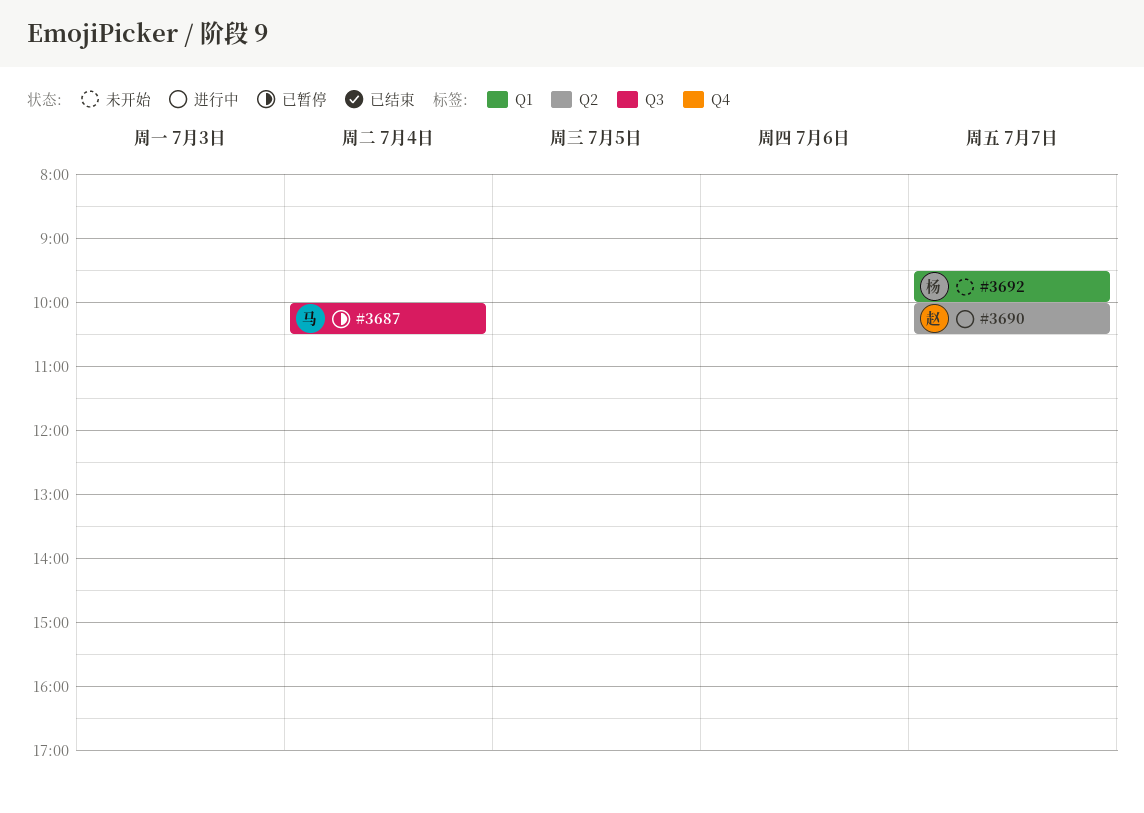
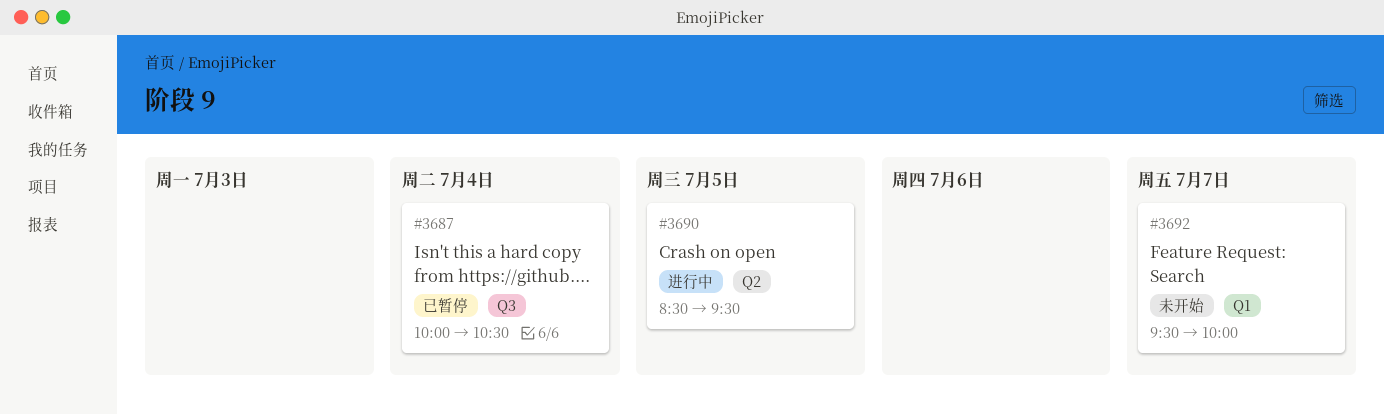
#3690, day: Jul 7 -> Jul 5
#3690, begins: 10:00 -> 08:30
#3690, ends: 10:30 -> 09:30

